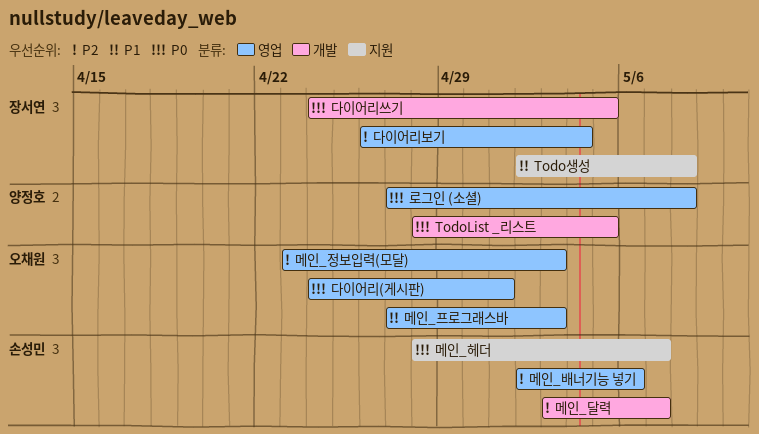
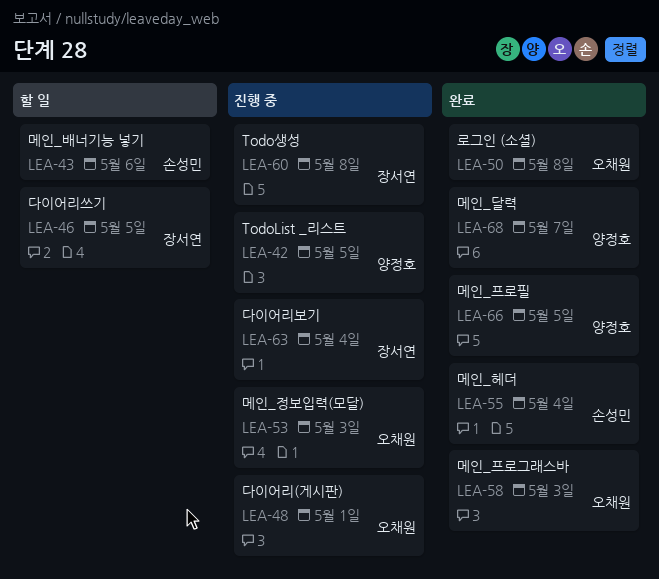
로그인 (소셜), owner: 양정호 -> 오채원
메인_달력, owner: 손성민 -> 양정호
메인_프로필: none -> present
메인_헤더, due: May 7 -> May 4

